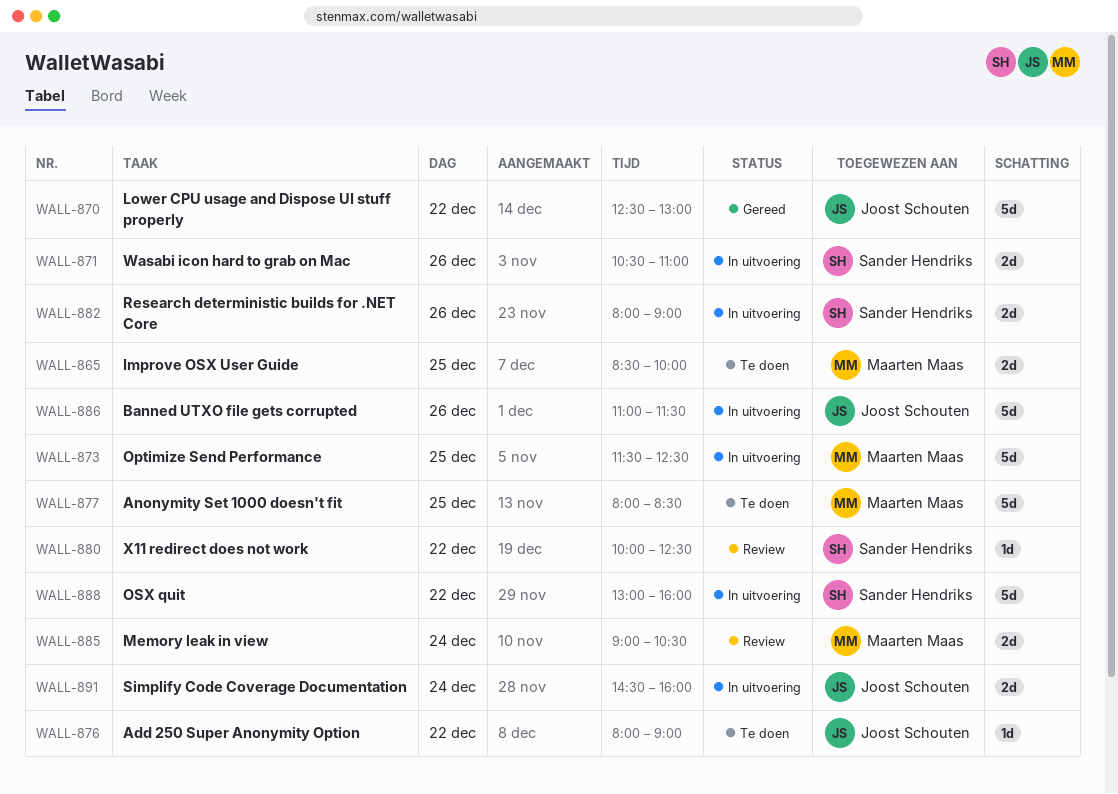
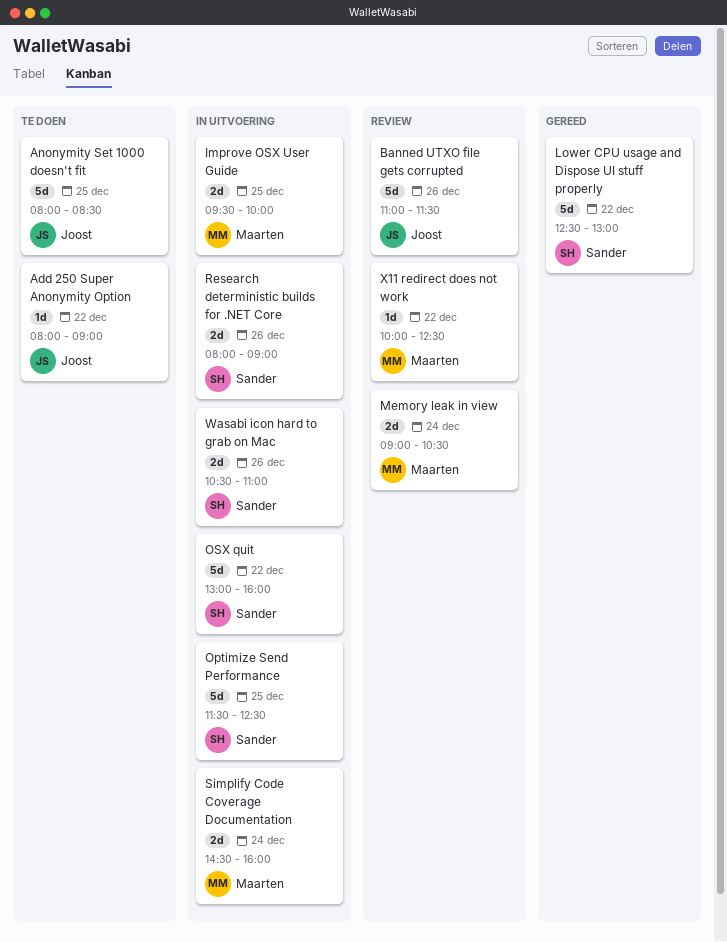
Anonymity Set 1000 doesn't fit, owner: Maarten Maas -> Joost Schouten
Banned UTXO file gets corrupted, status: In uitvoering -> Review
Improve OSX User Guide, status: Te doen -> In uitvoering
Improve OSX User Guide, begins: 08:30 -> 09:30
Lower CPU usage and Dispose UI stuff properly, owner: Joost Schouten -> Sander Hendriks
Optimize Send Performance, owner: Maarten Maas -> Sander Hendriks
Simplify Code Coverage Documentation, owner: Joost Schouten -> Maarten Maas
X11 redirect does not work, owner: Sander Hendriks -> Maarten Maas

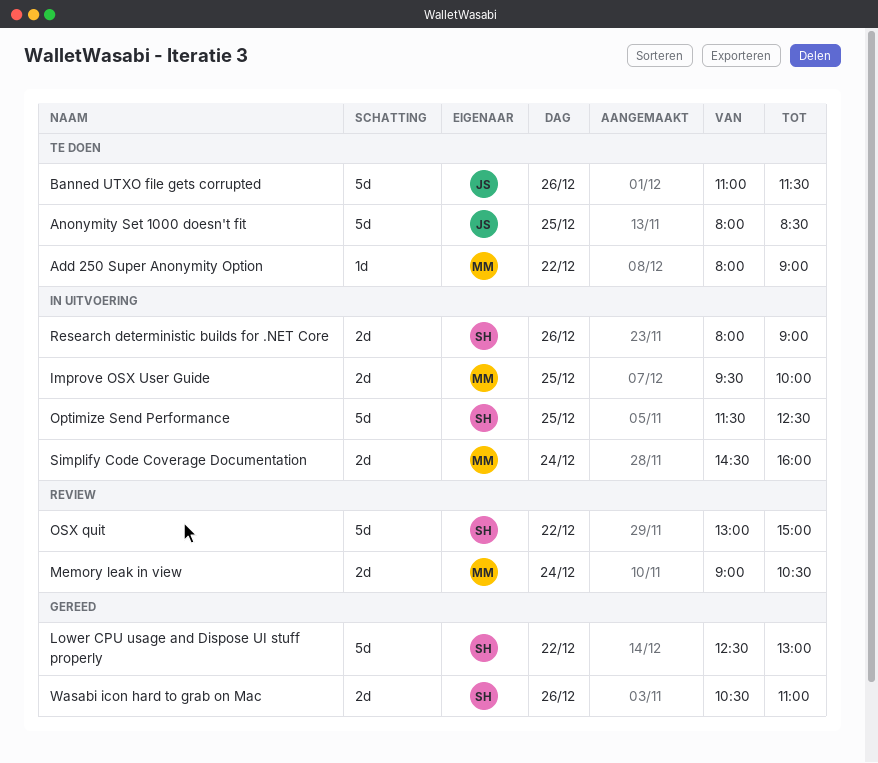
Add 250 Super Anonymity Option, owner: Joost -> Maarten
Banned UTXO file gets corrupted, status: Review -> Te doen
OSX quit, status: In uitvoering -> Review
OSX quit, ends: 16:00 -> 15:00
Wasabi icon hard to grab on Mac, status: In uitvoering -> Gereed
X11 redirect does not work: present -> none

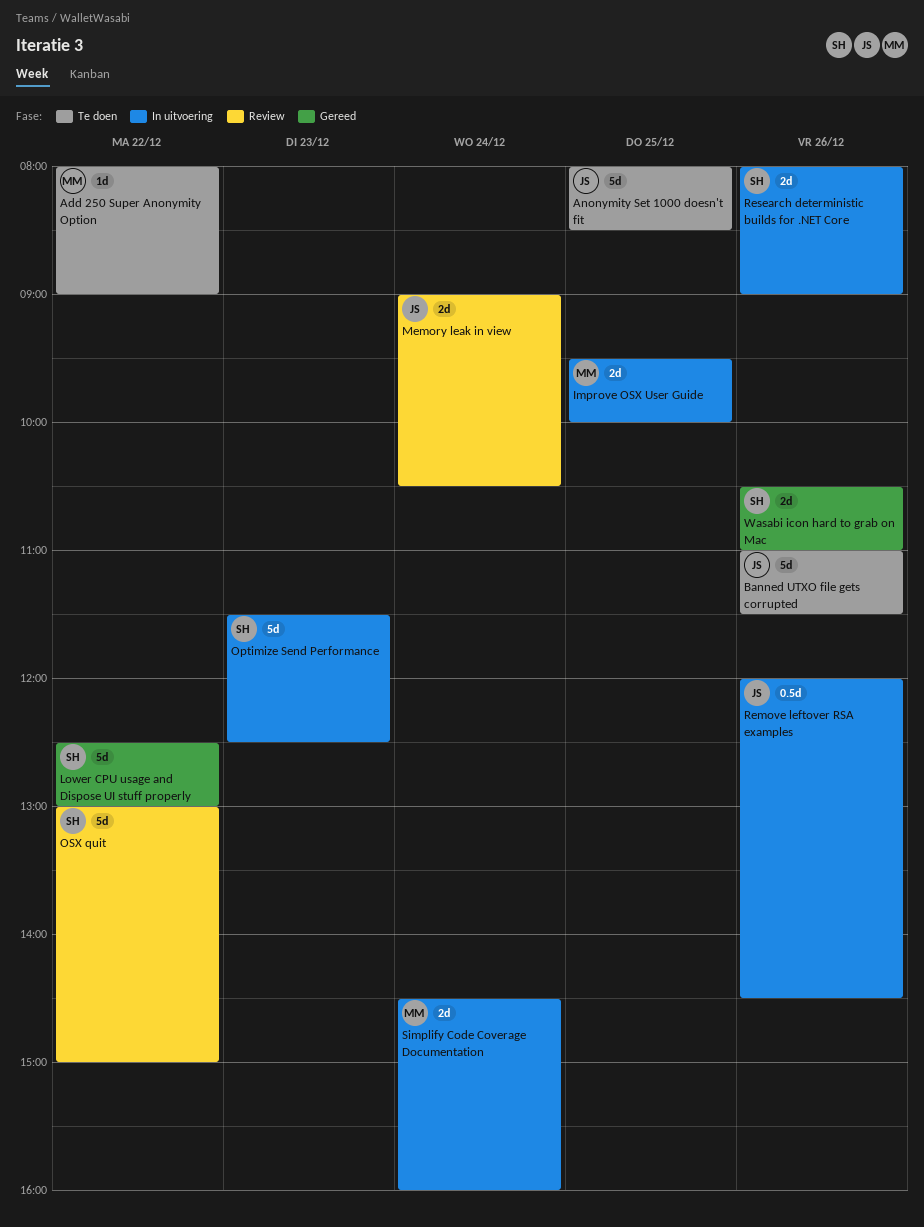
Memory leak in view, owner: MM -> JS
Optimize Send Performance, day: Dec 25 -> Dec 23
Remove leftover RSA examples: none -> present

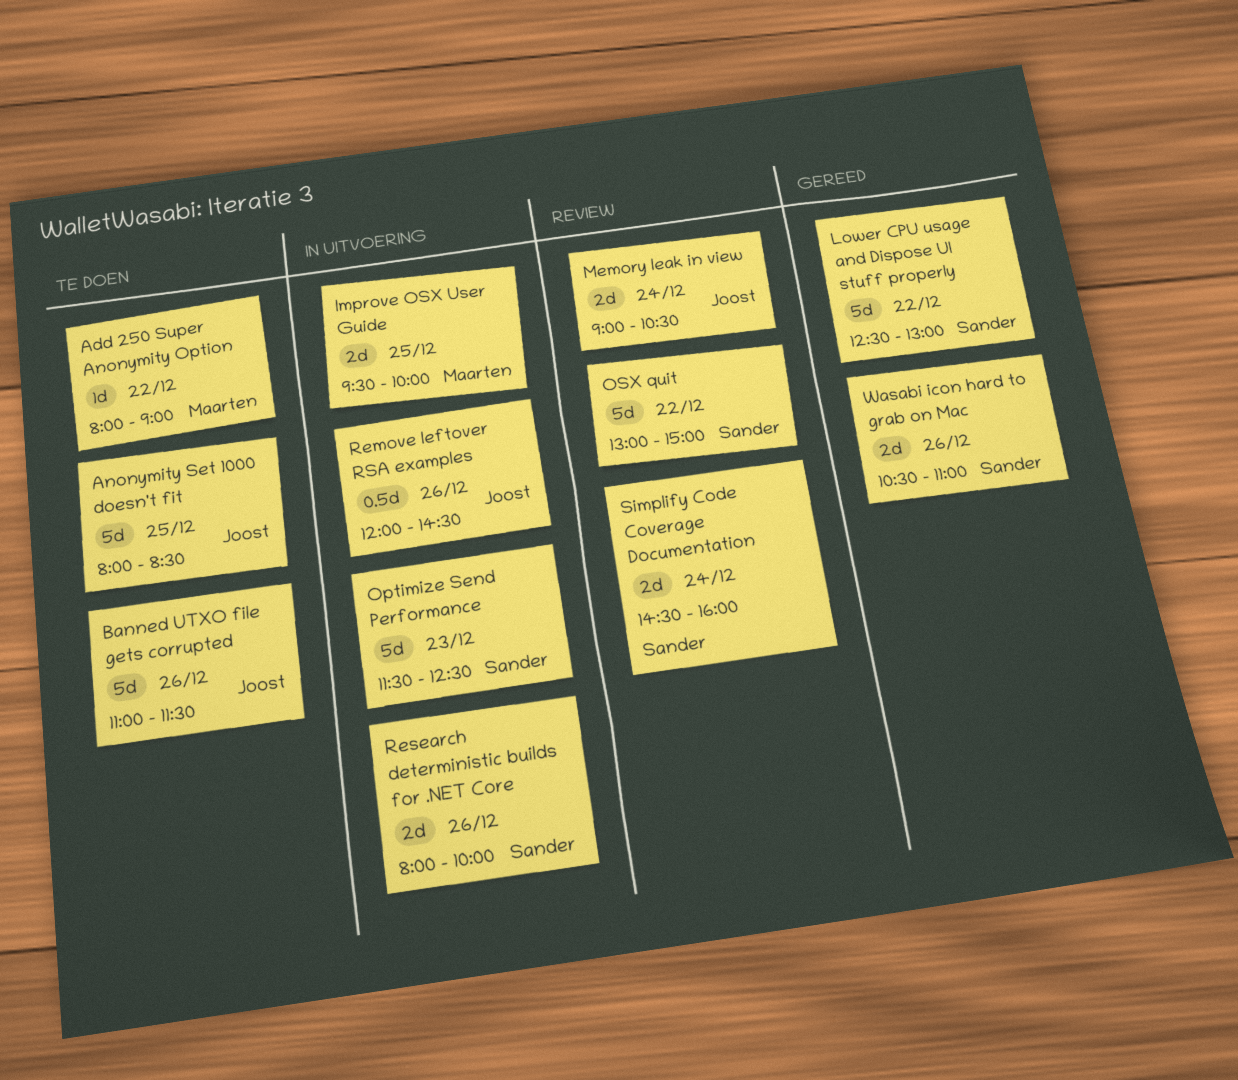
Research deterministic builds for .NET Core, ends: 09:00 -> 10:00
Simplify Code Coverage Documentation, status: In uitvoering -> Review
Simplify Code Coverage Documentation, owner: Maarten -> Sander

